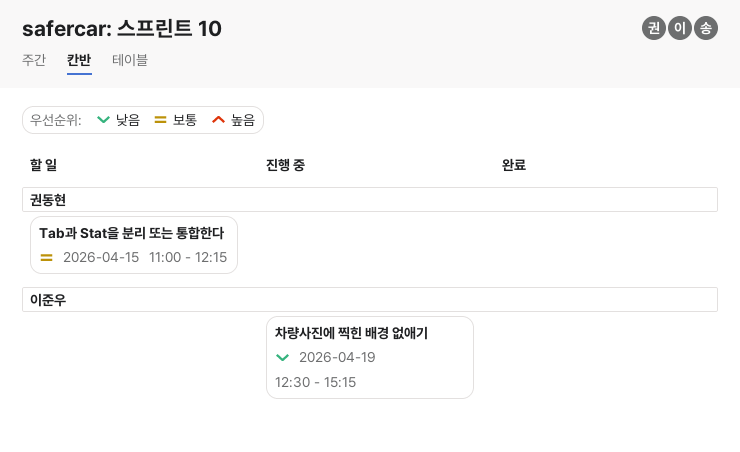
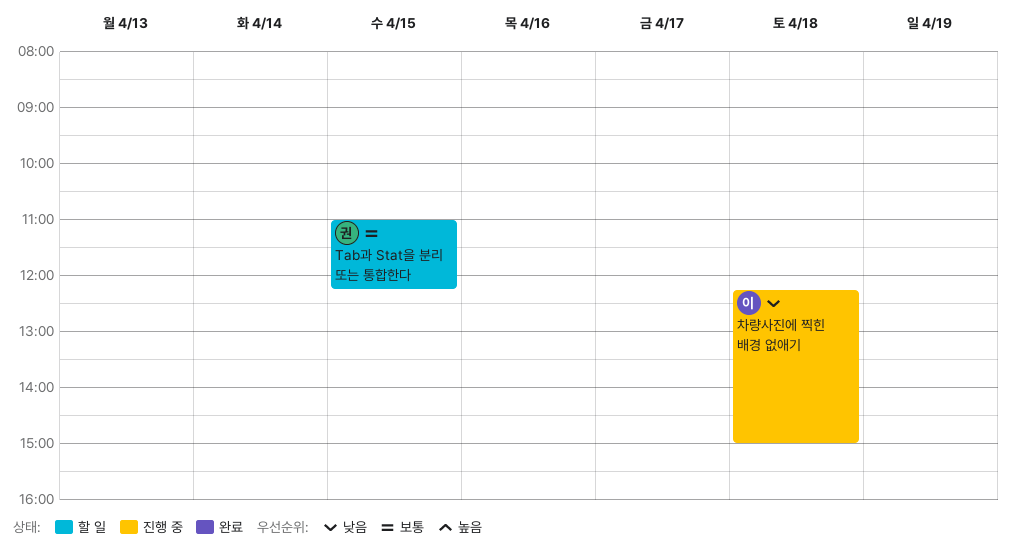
차량사진에 찍힌 배경 없애기, day: Apr 19 -> Apr 18
차량사진에 찍힌 배경 없애기, begins: 12:30 -> 12:15
차량사진에 찍힌 배경 없애기, ends: 15:15 -> 15:00

